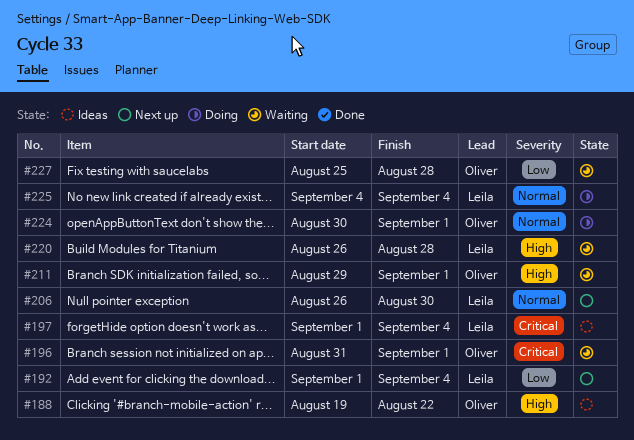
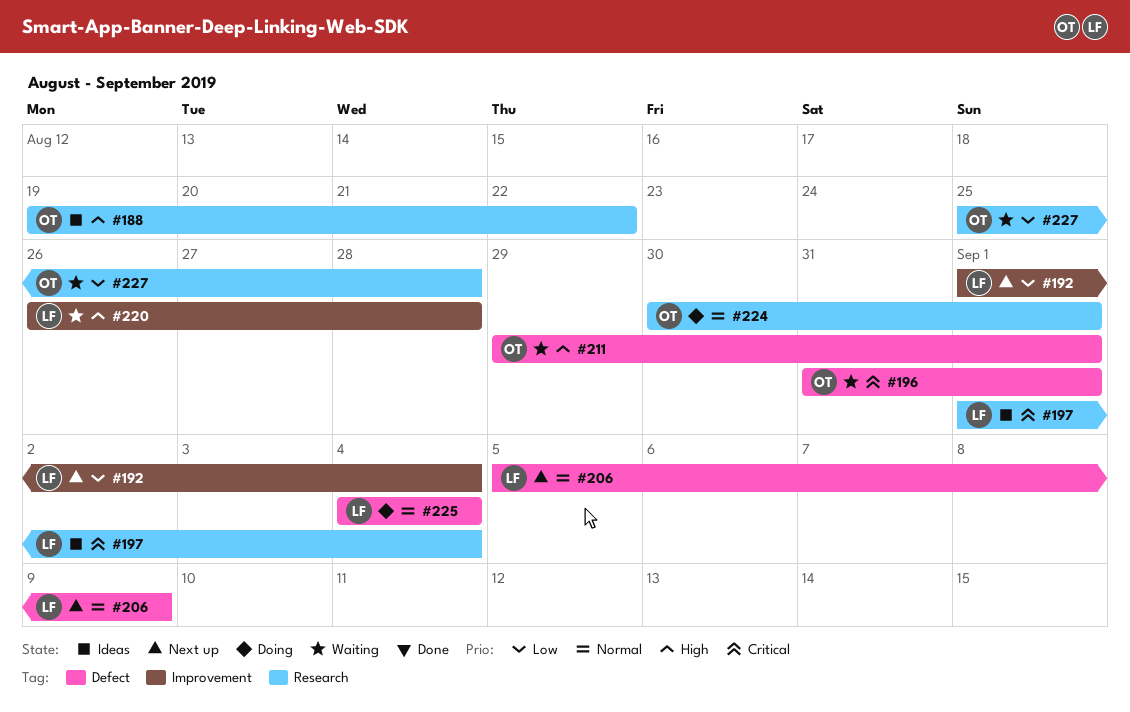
#206, start: Aug 26 -> Sep 5
#206, due: Aug 30 -> Sep 9

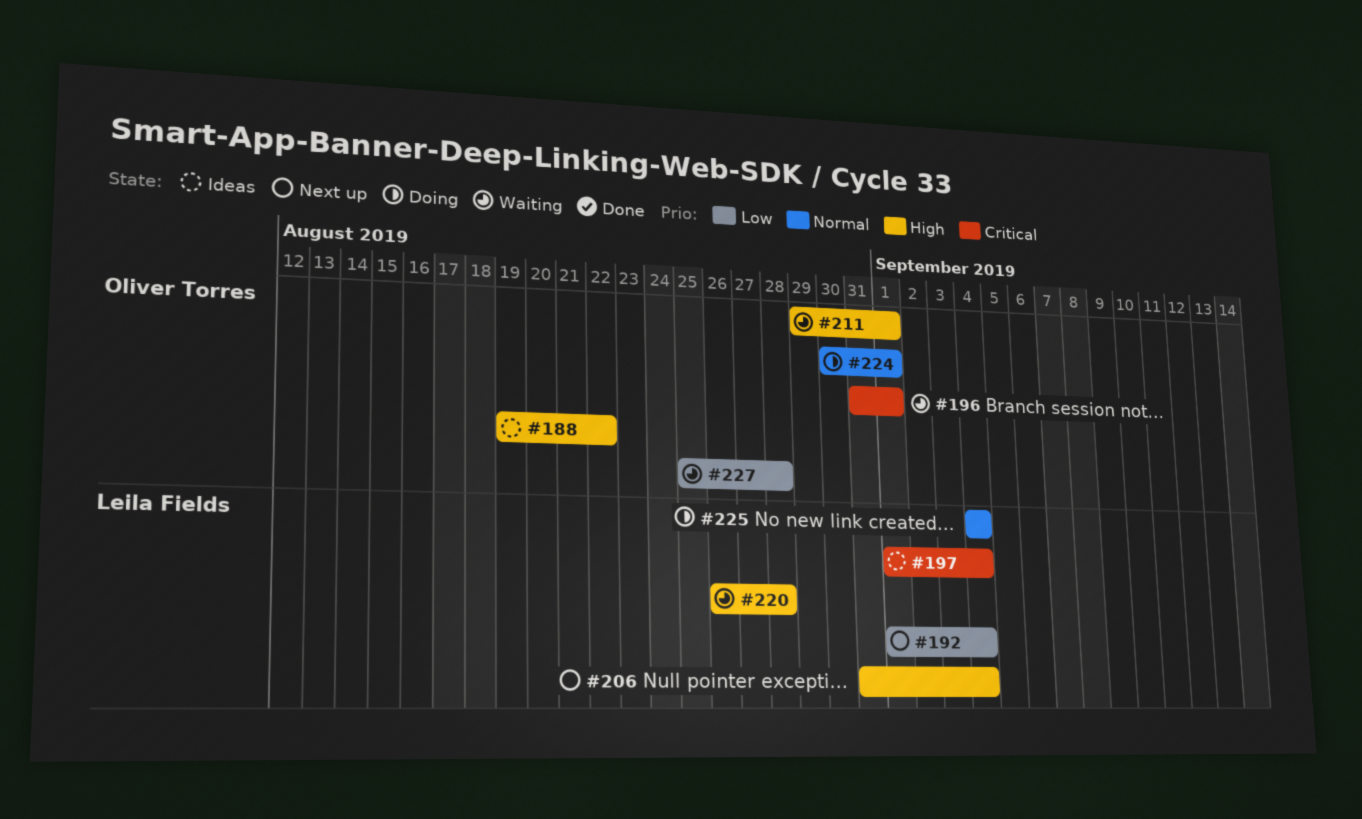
#206, priority: Normal -> High
#206, start: Sep 5 -> Aug 31
#206, due: Sep 9 -> Sep 4

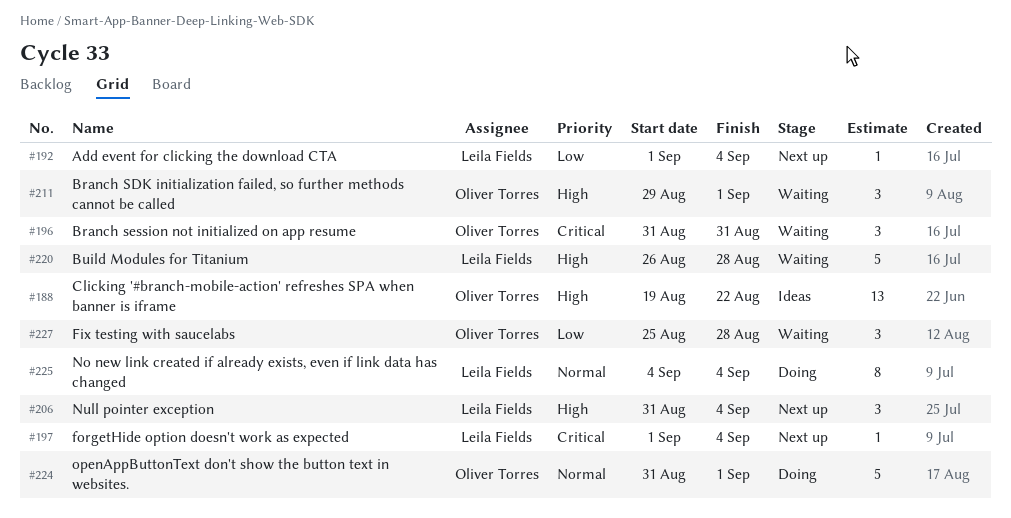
#196, due: Sep 1 -> Aug 31
#197, status: Ideas -> Next up
#224, start: Aug 30 -> Aug 31

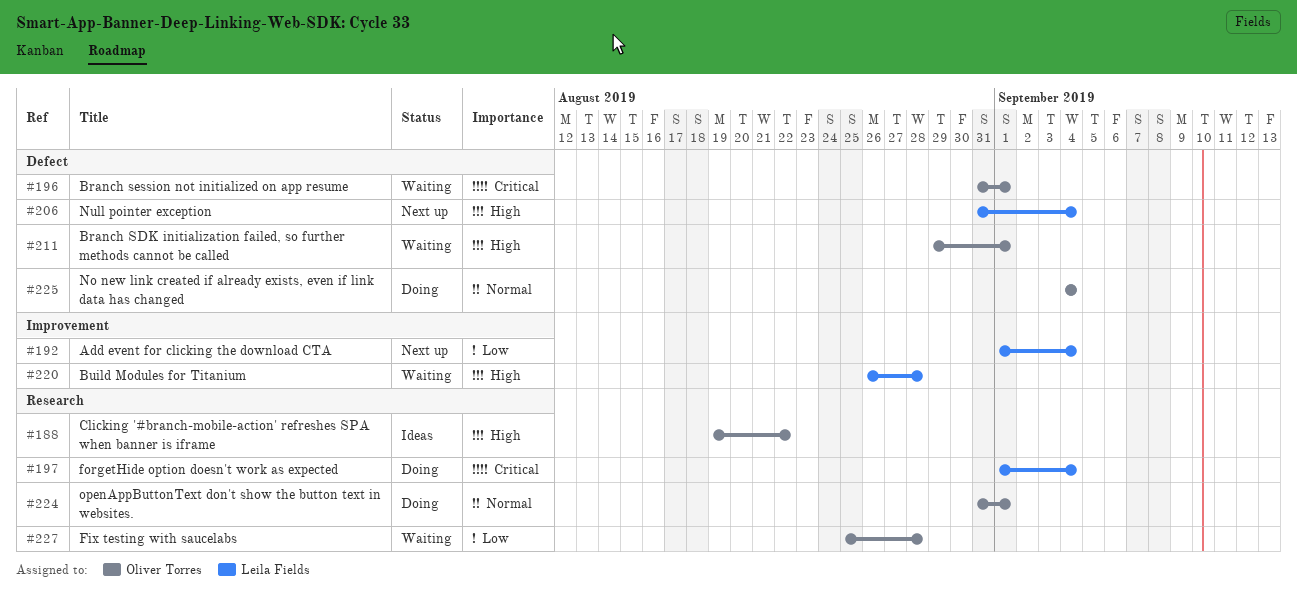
#196, due: Aug 31 -> Sep 1
#197, status: Next up -> Doing
#225, owner: Leila Fields -> Oliver Torres

